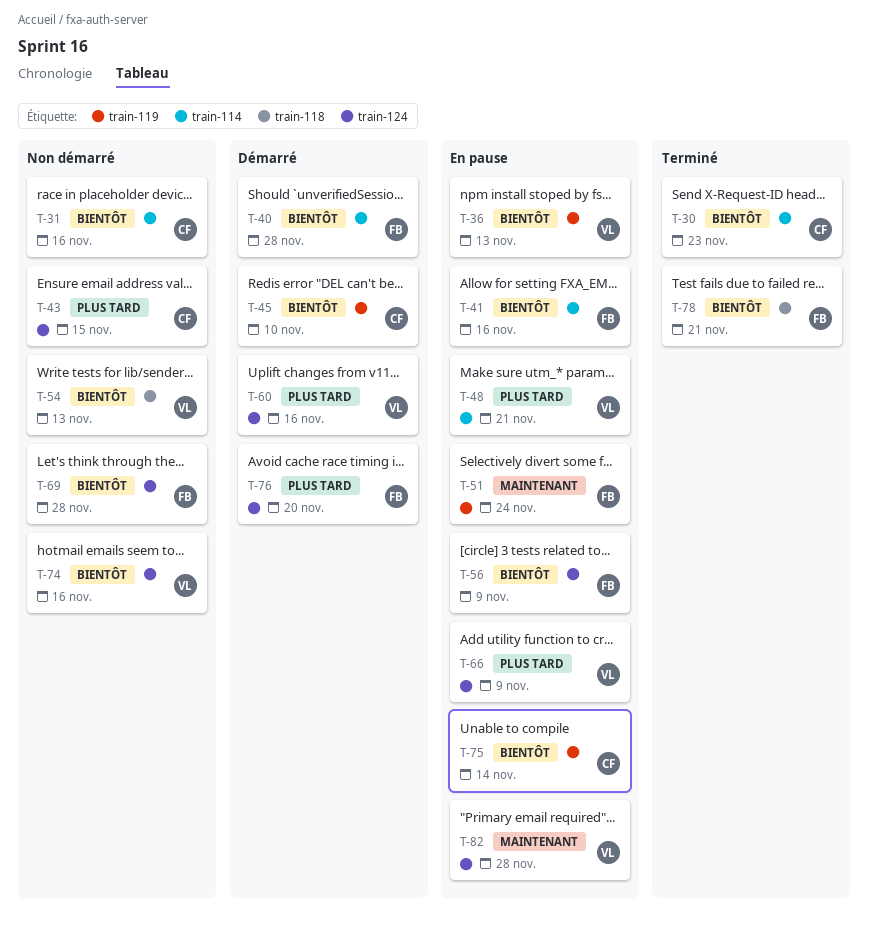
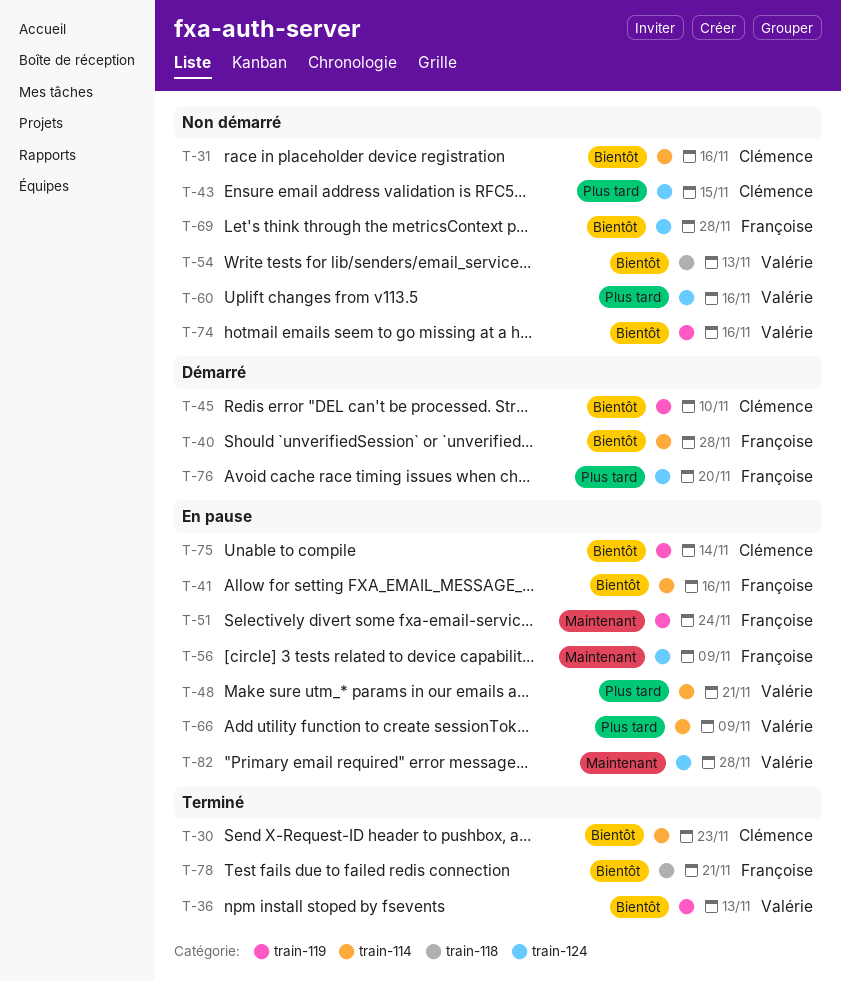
T-36, status: En pause -> Terminé
T-56, priority: Bientôt -> Maintenant
T-60, status: Démarré -> Non démarré
T-66, label: train-124 -> train-114
T-74, label: train-124 -> train-119

